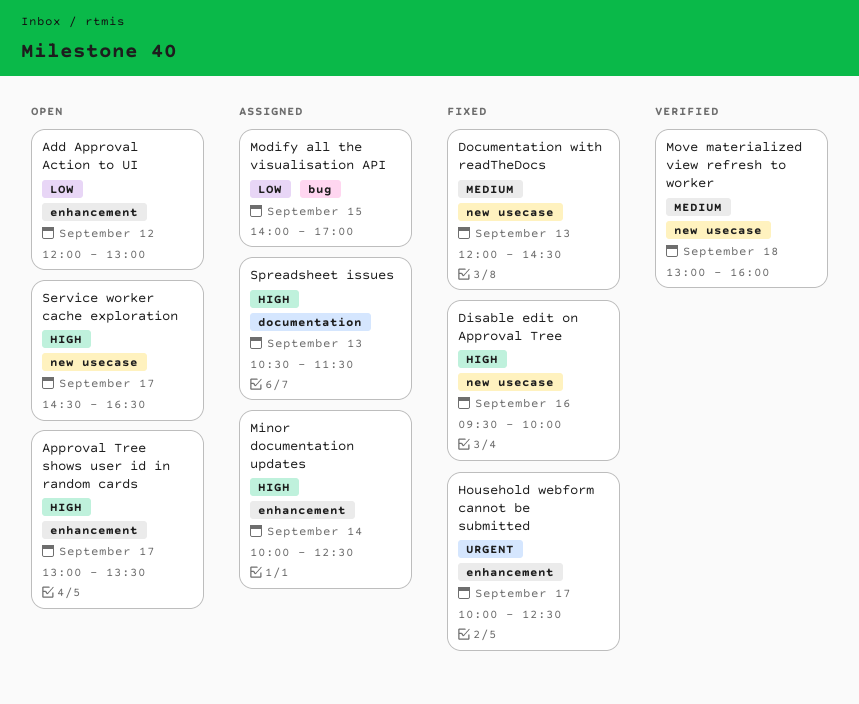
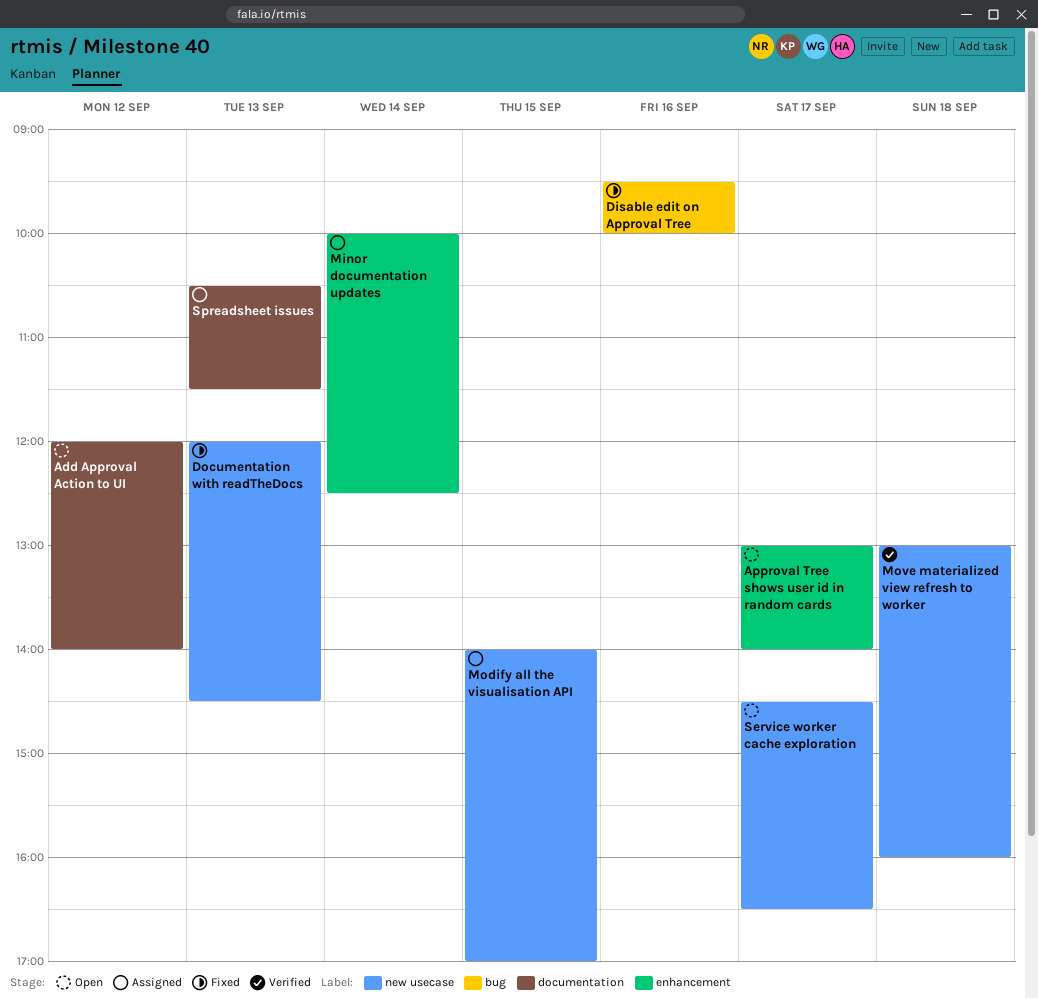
Add Approval Action to UI, label: enhancement -> documentation
Add Approval Action to UI, ends: 13:00 -> 14:00
Approval Tree shows user id in random cards, ends: 13:30 -> 14:00
Disable edit on Approval Tree, label: new usecase -> bug
Household webform cannot be submitted: present -> none
Modify all the visualisation API, label: bug -> new usecase

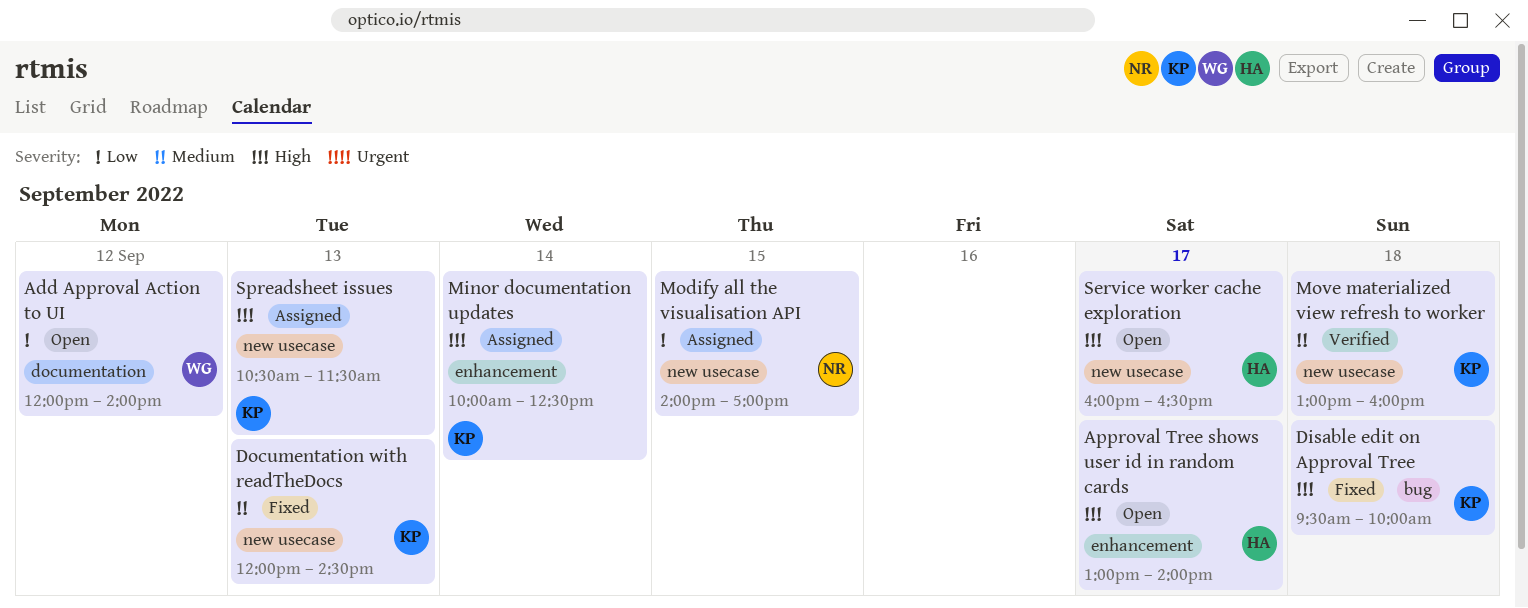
Disable edit on Approval Tree, day: Sep 16 -> Sep 18
Service worker cache exploration, begins: 14:30 -> 16:00
Spreadsheet issues, label: documentation -> new usecase

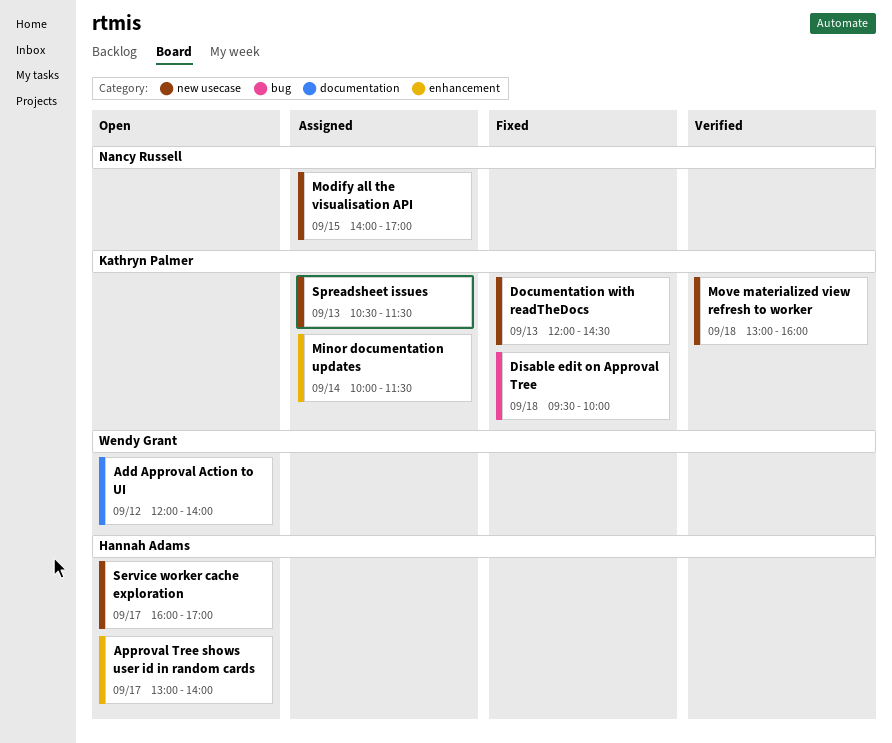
Minor documentation updates, ends: 12:30 -> 11:30
Service worker cache exploration, ends: 16:30 -> 17:00

